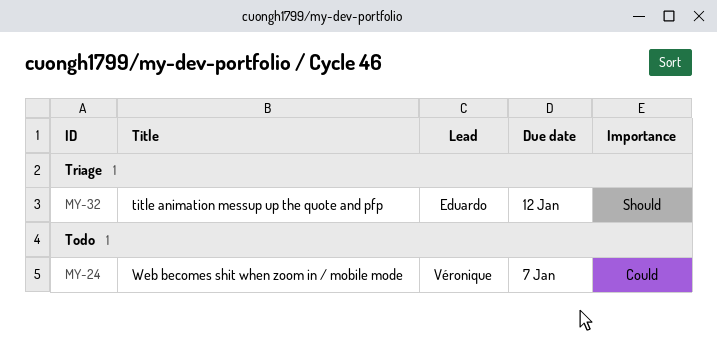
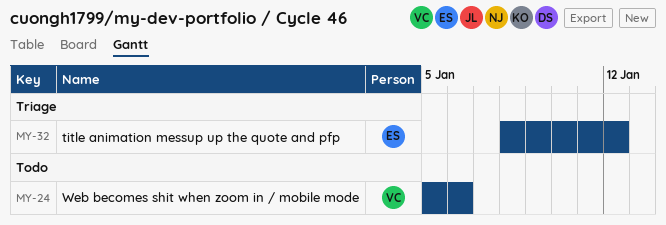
MY-24, due: Jan 7 -> Jan 6

